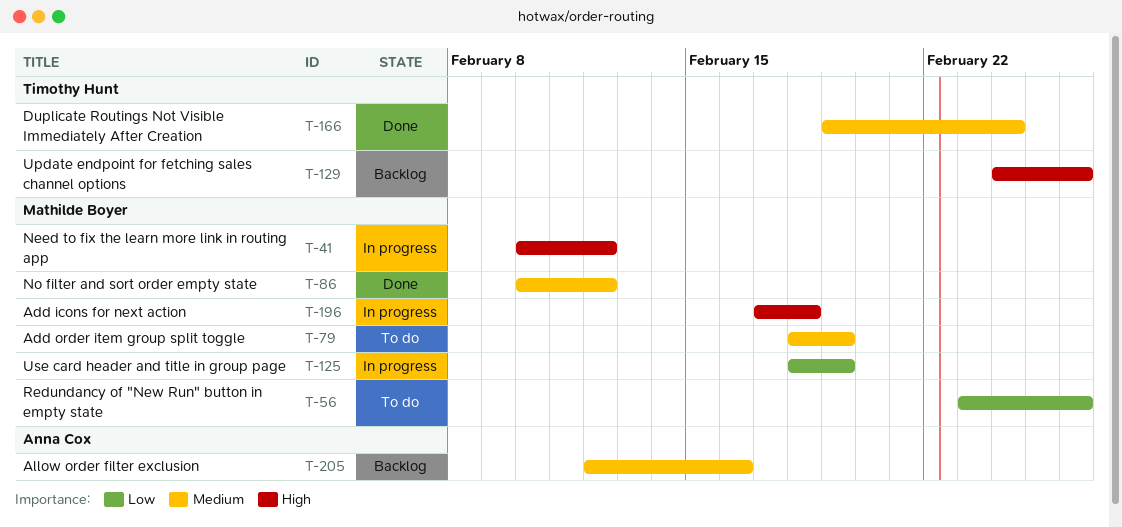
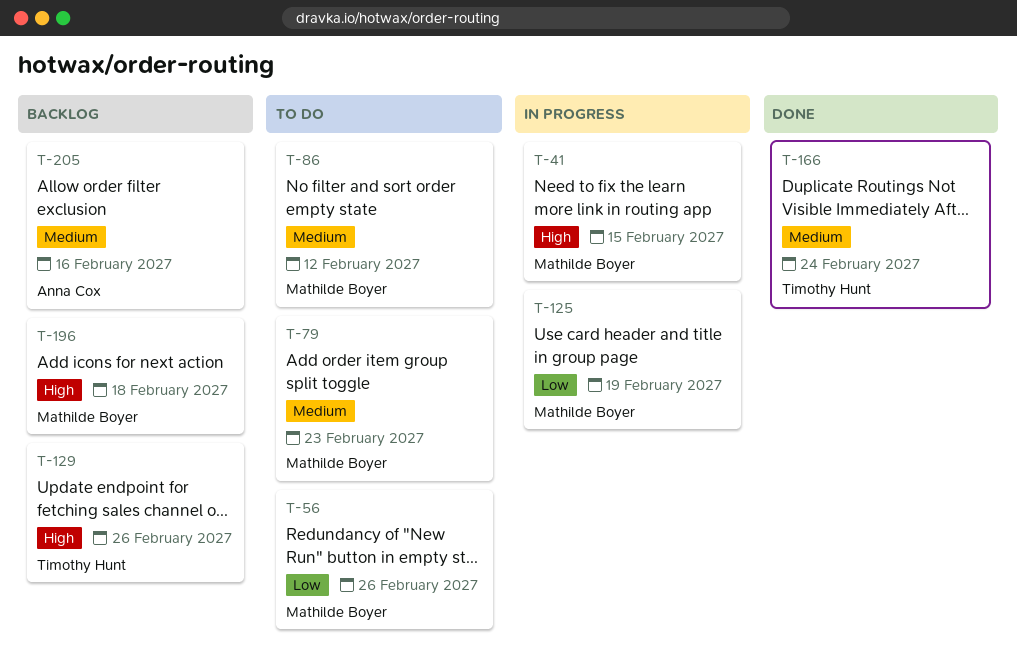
T-41, due: Feb 12 -> Feb 15
T-79, due: Feb 19 -> Feb 23
T-86, status: Done -> To do
T-196, status: In progress -> Backlog

